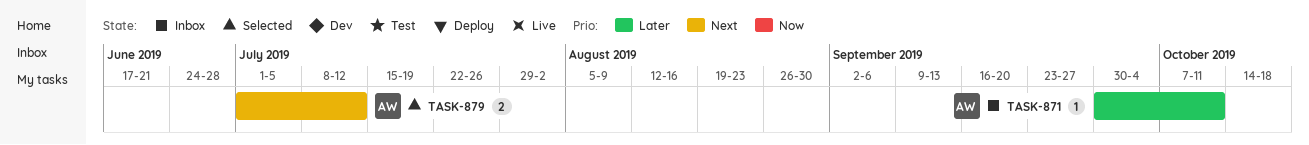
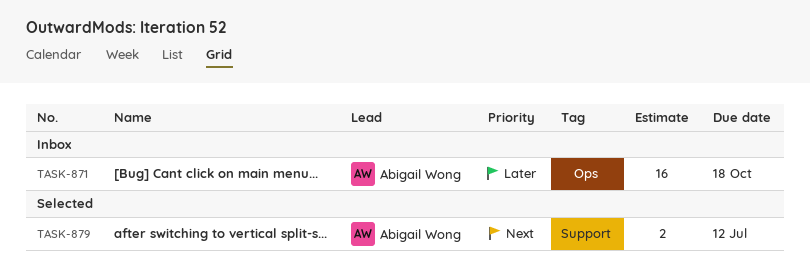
TASK-871, estimate: 1 -> 16
TASK-871, due: Oct 11 -> Oct 18

